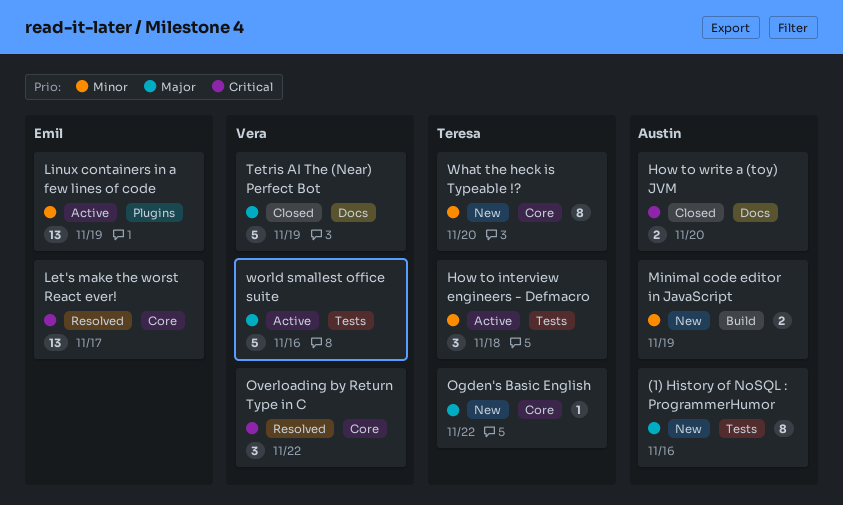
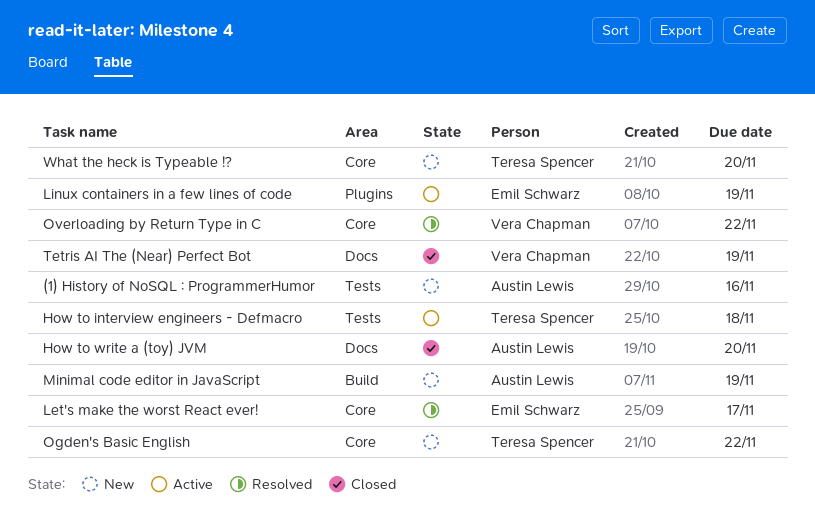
world smallest office suite: present -> none

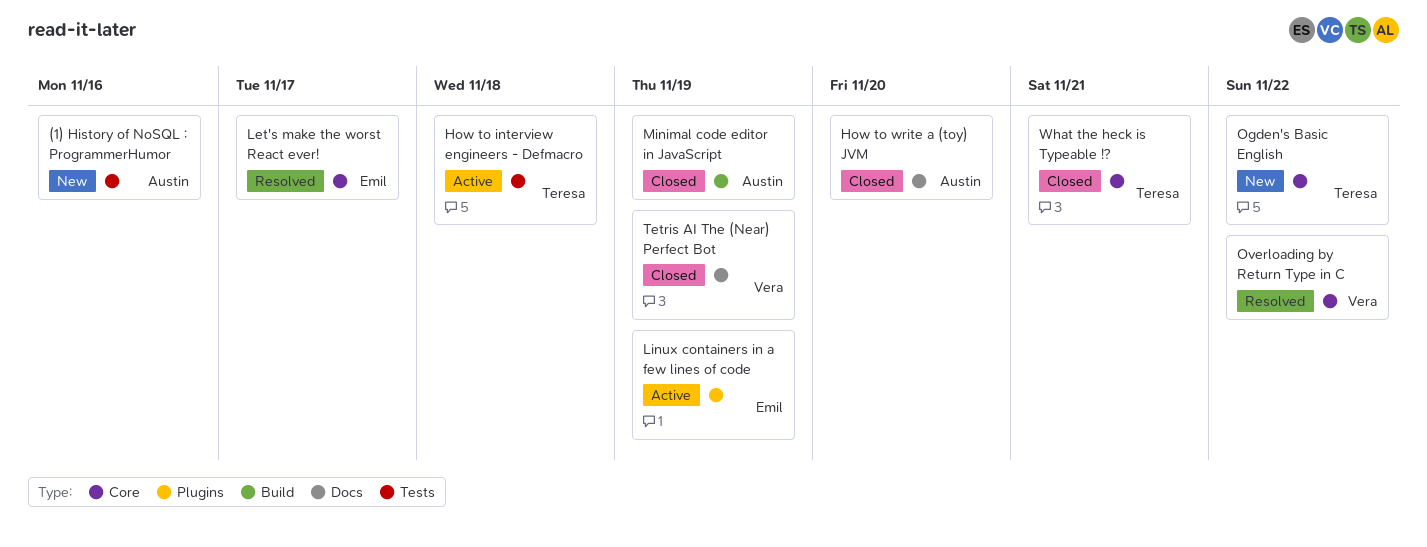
Minimal code editor in JavaScript, status: New -> Closed
What the heck is Typeable !?, status: New -> Closed
What the heck is Typeable !?, due: Nov 20 -> Nov 21

